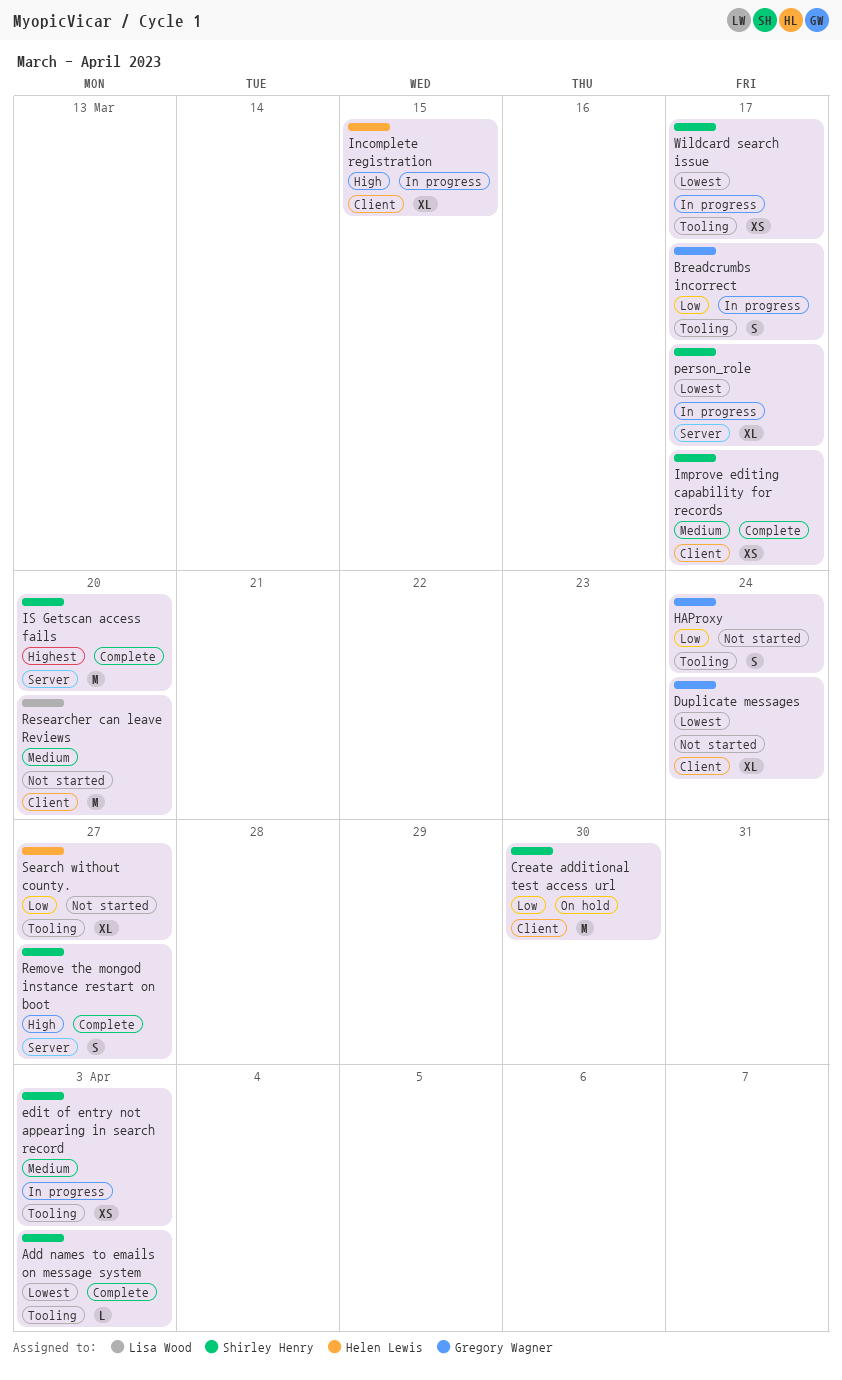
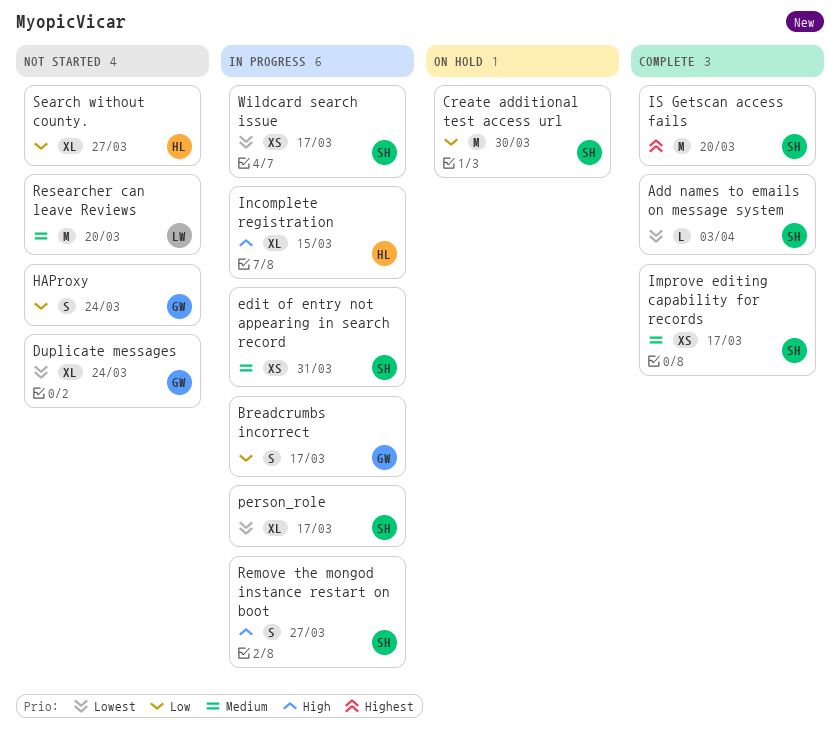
edit of entry not appearing in search record, due: Apr 3 -> Mar 31
Remove the mongod instance restart on boot, status: Complete -> In progress

